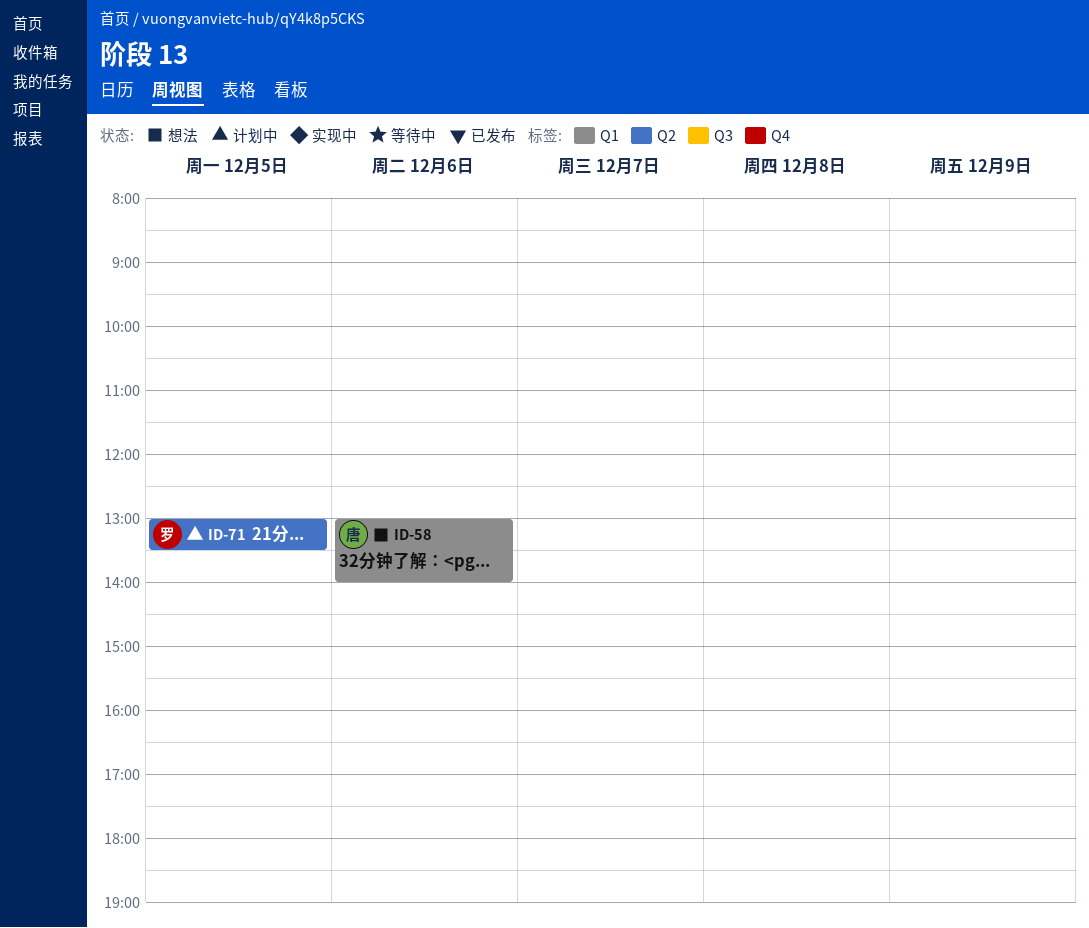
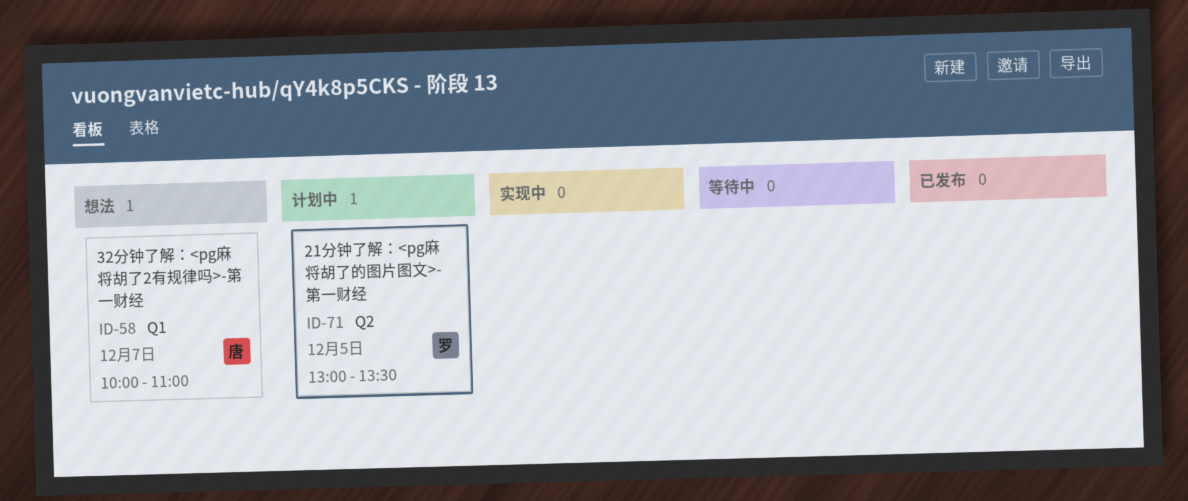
ID-58, day: Dec 6 -> Dec 7
ID-58, begins: 13:00 -> 10:00
ID-58, ends: 14:00 -> 11:00

